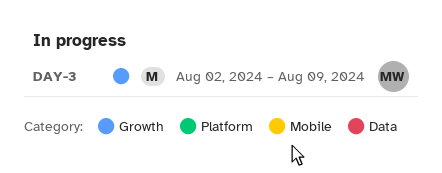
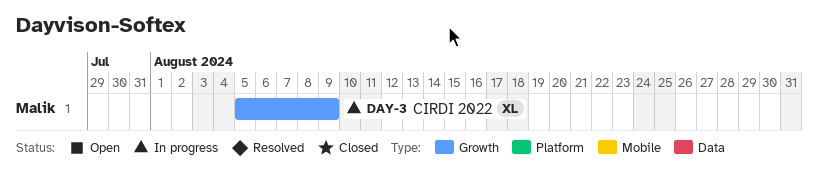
DAY-3, estimate: M -> XL
DAY-3, start: Aug 2 -> Aug 5

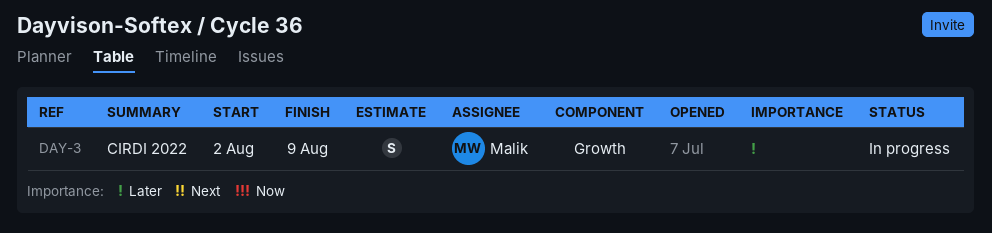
DAY-3, estimate: XL -> S
DAY-3, start: Aug 5 -> Aug 2

